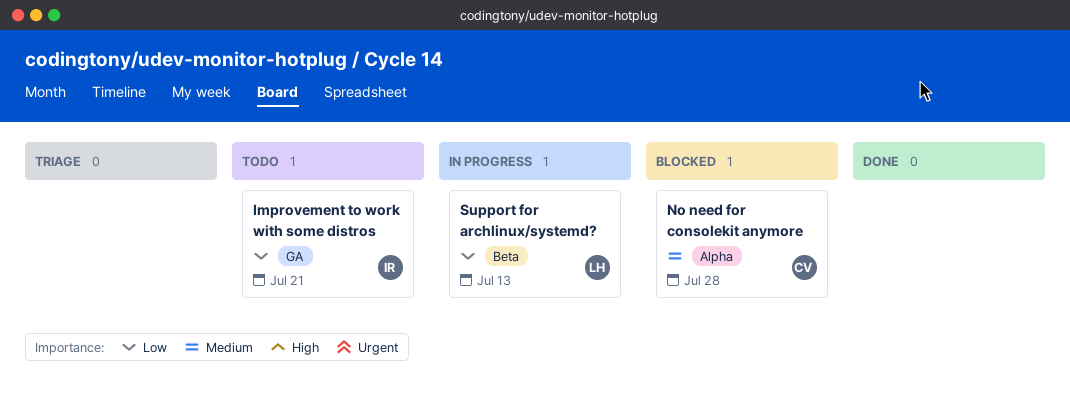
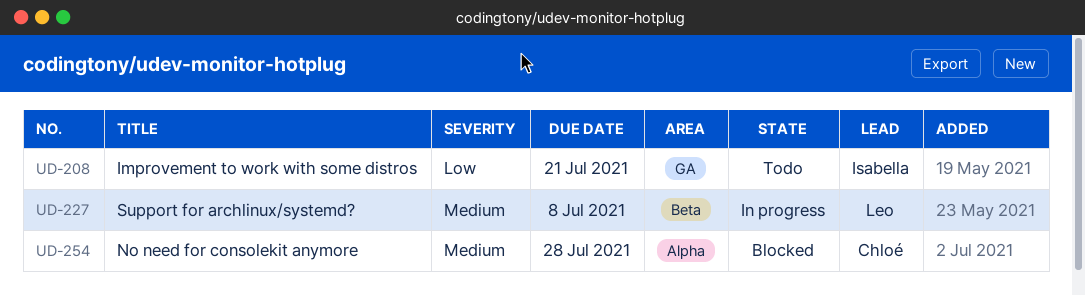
Support for archlinux/systemd?, priority: Low -> Medium
Support for archlinux/systemd?, due: Jul 13 -> Jul 8

